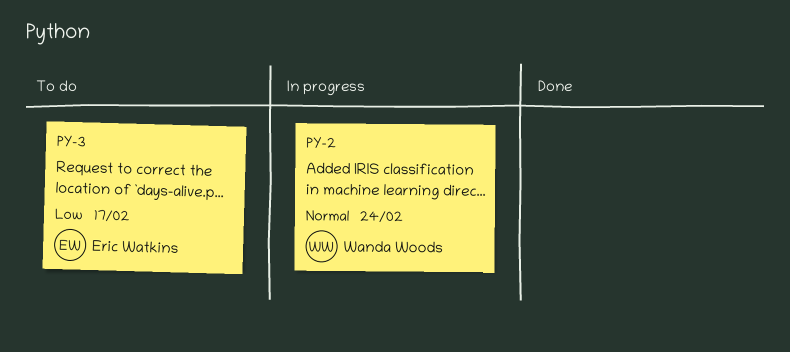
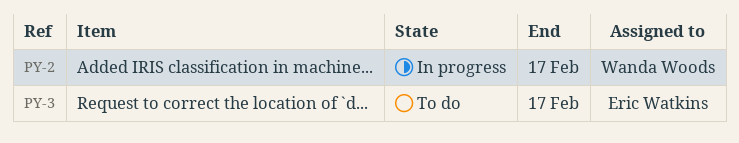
PY-2, due: Feb 24 -> Feb 17

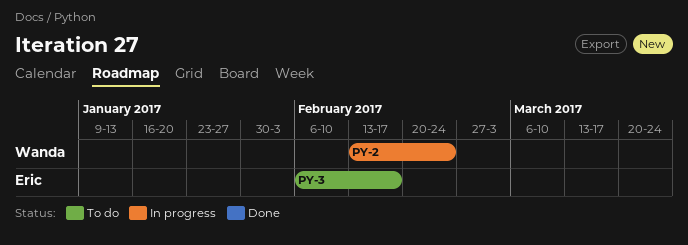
PY-2, due: Feb 17 -> Feb 24

